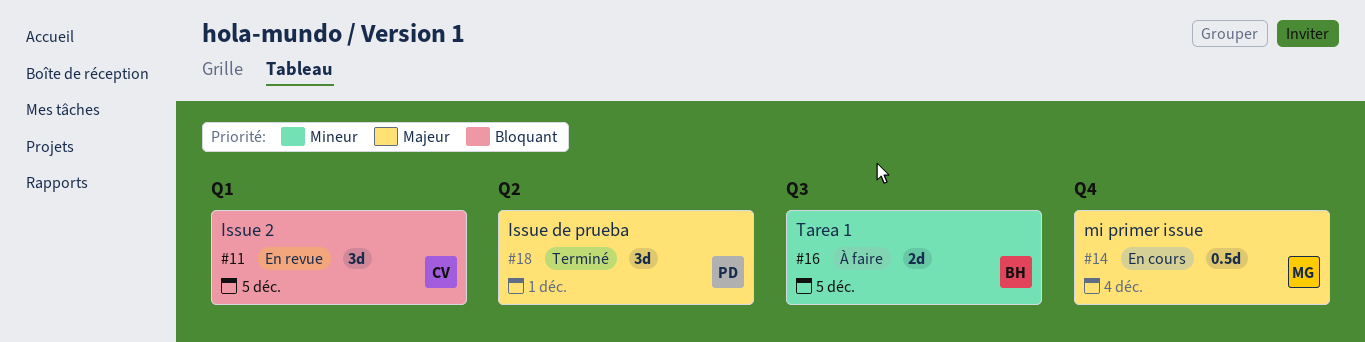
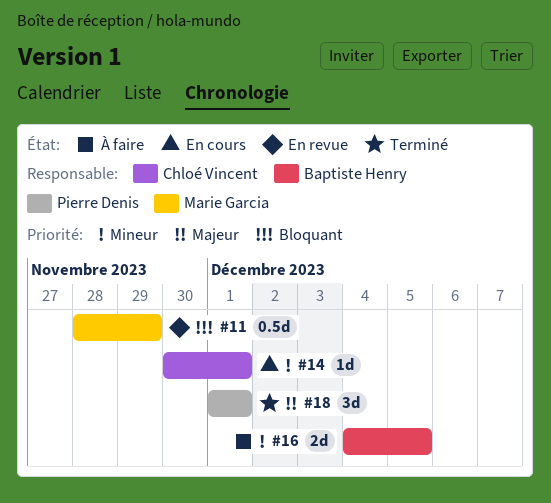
#11, owner: Chloé Vincent -> Marie Garcia
#11, estimate: 3d -> 0.5d
#11, due: Dec 5 -> Nov 29
#14, owner: Marie Garcia -> Chloé Vincent
#14, priority: Majeur -> Mineur
#14, estimate: 0.5d -> 1d
#14, due: Dec 4 -> Dec 1

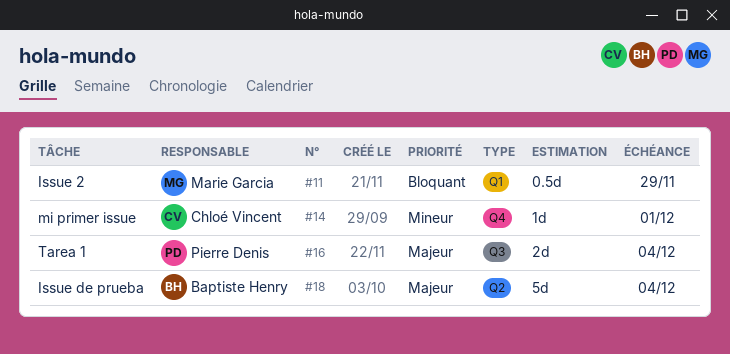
#16, owner: Baptiste Henry -> Pierre Denis
#16, priority: Mineur -> Majeur
#16, due: Dec 5 -> Dec 4
#18, owner: Pierre Denis -> Baptiste Henry
#18, estimate: 3d -> 5d
#18, due: Dec 1 -> Dec 4

